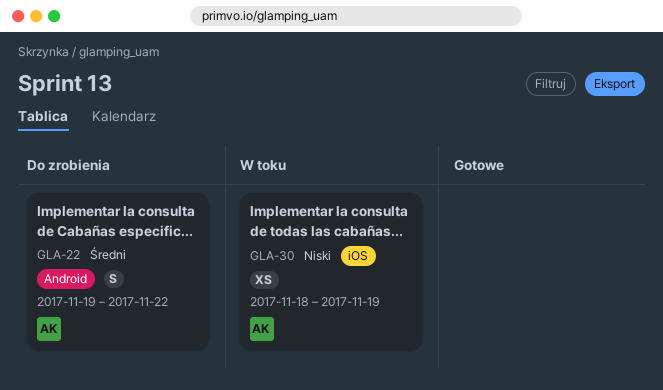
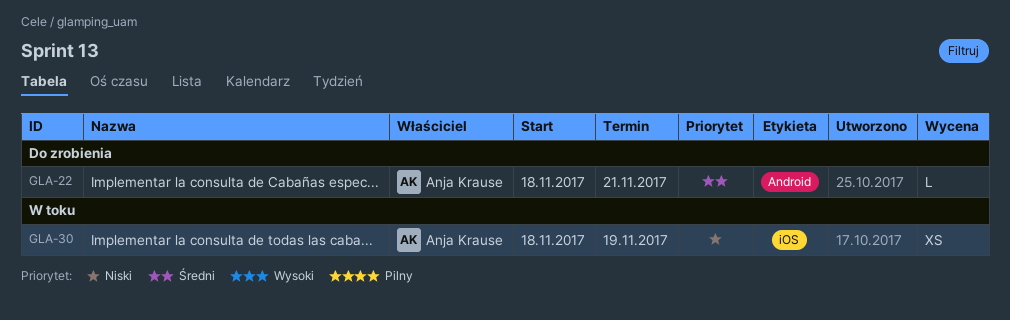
GLA-22, estimate: S -> L
GLA-22, start: Nov 19 -> Nov 18
GLA-22, due: Nov 22 -> Nov 21

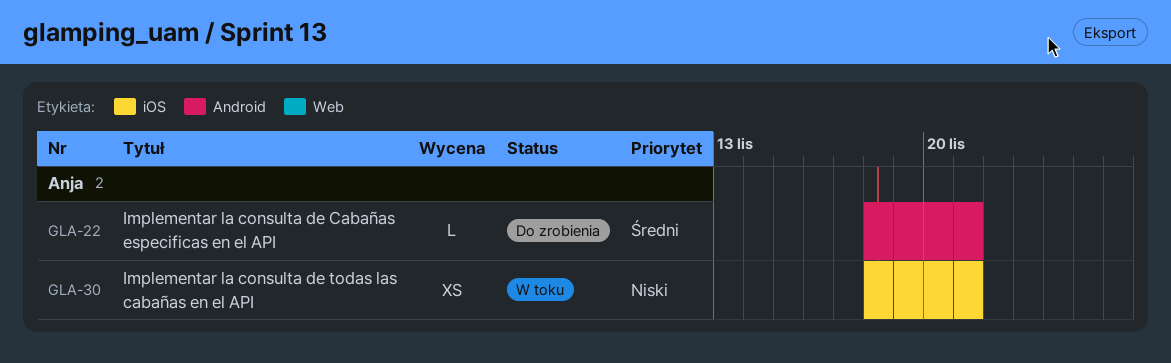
GLA-30, due: Nov 19 -> Nov 21

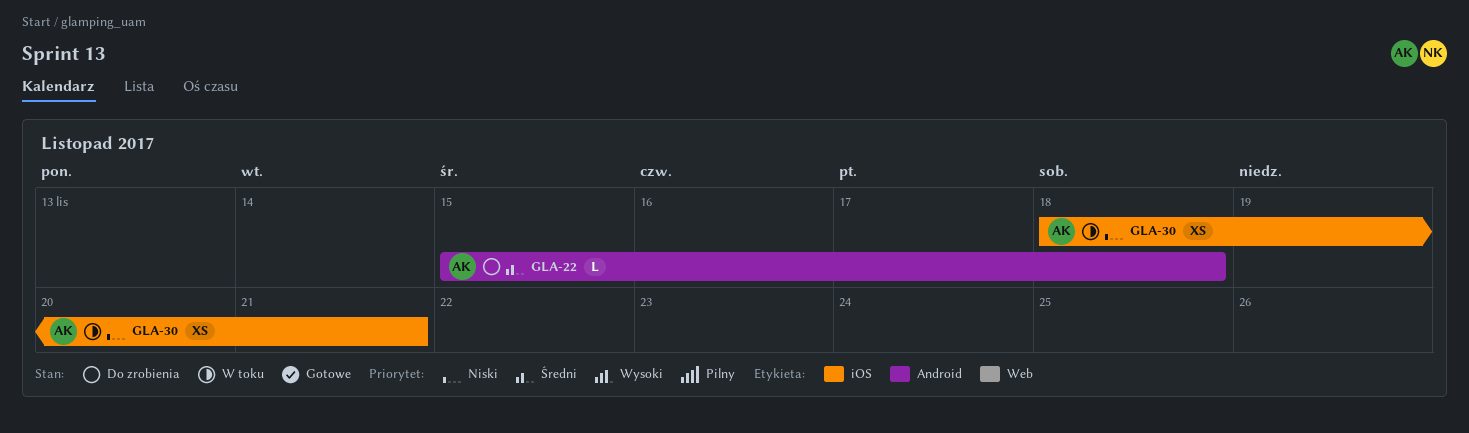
GLA-22, start: Nov 18 -> Nov 15
GLA-22, due: Nov 21 -> Nov 18

